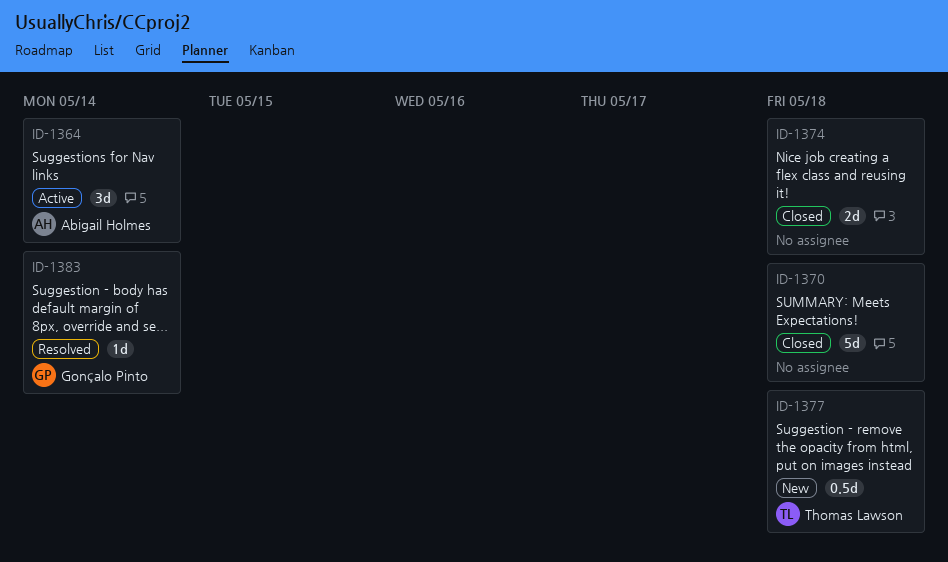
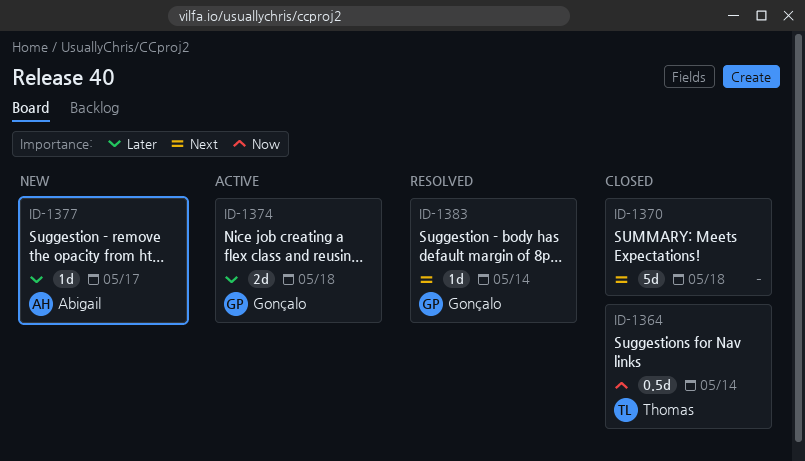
ID-1364, status: Active -> Closed
ID-1364, owner: Abigail Holmes -> Thomas Lawson
ID-1364, estimate: 3d -> 0.5d
ID-1374, status: Closed -> Active
ID-1374, owner: none -> Gonçalo Pinto
ID-1377, owner: Thomas Lawson -> Abigail Holmes
ID-1377, estimate: 0.5d -> 1d
ID-1377, due: May 18 -> May 17

